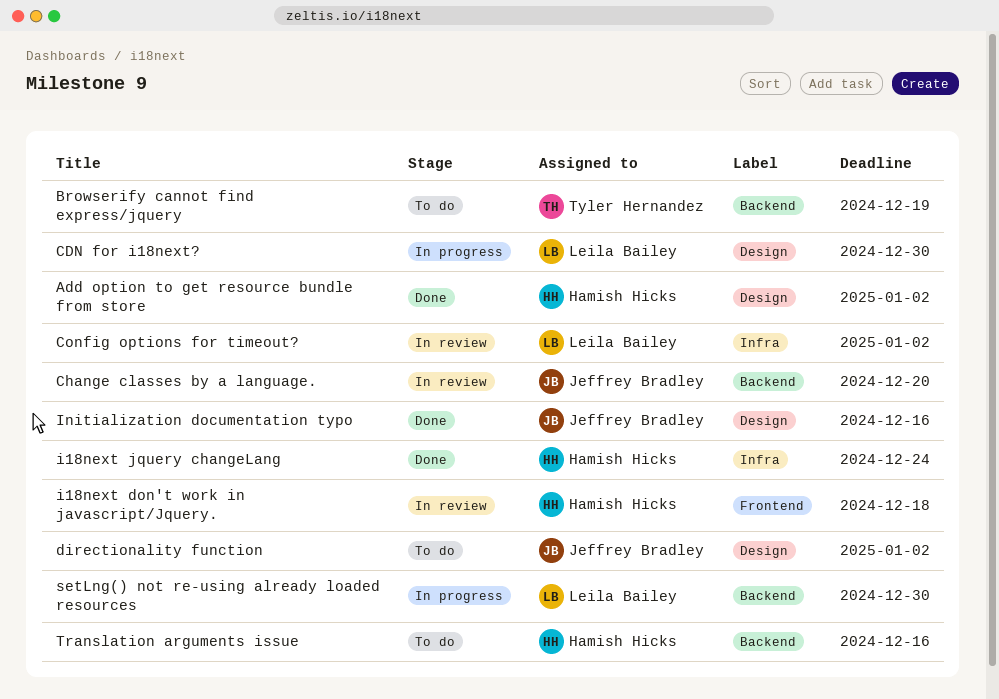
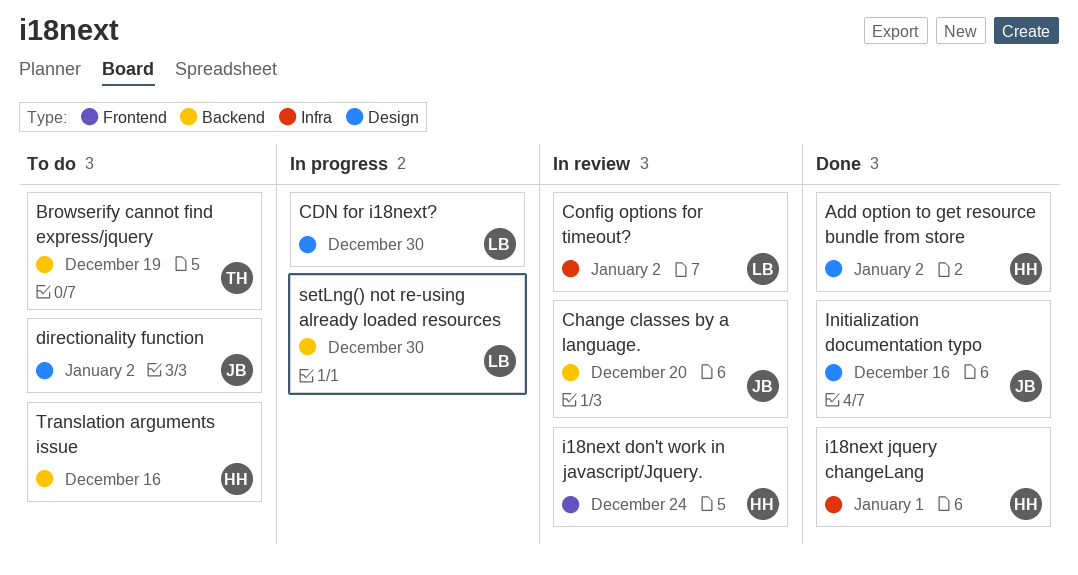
i18next don't work in javascript/Jquery., due: Dec 18 -> Dec 24
i18next jquery changeLang, due: Dec 24 -> Jan 1

